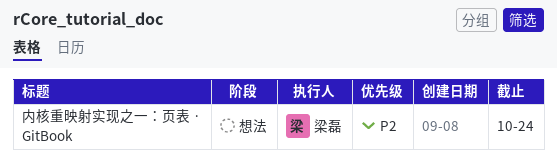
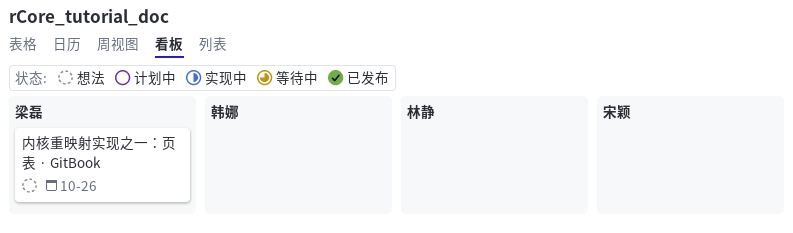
内核重映射实现之一：页表 · GitBook, due: Oct 24 -> Oct 26

